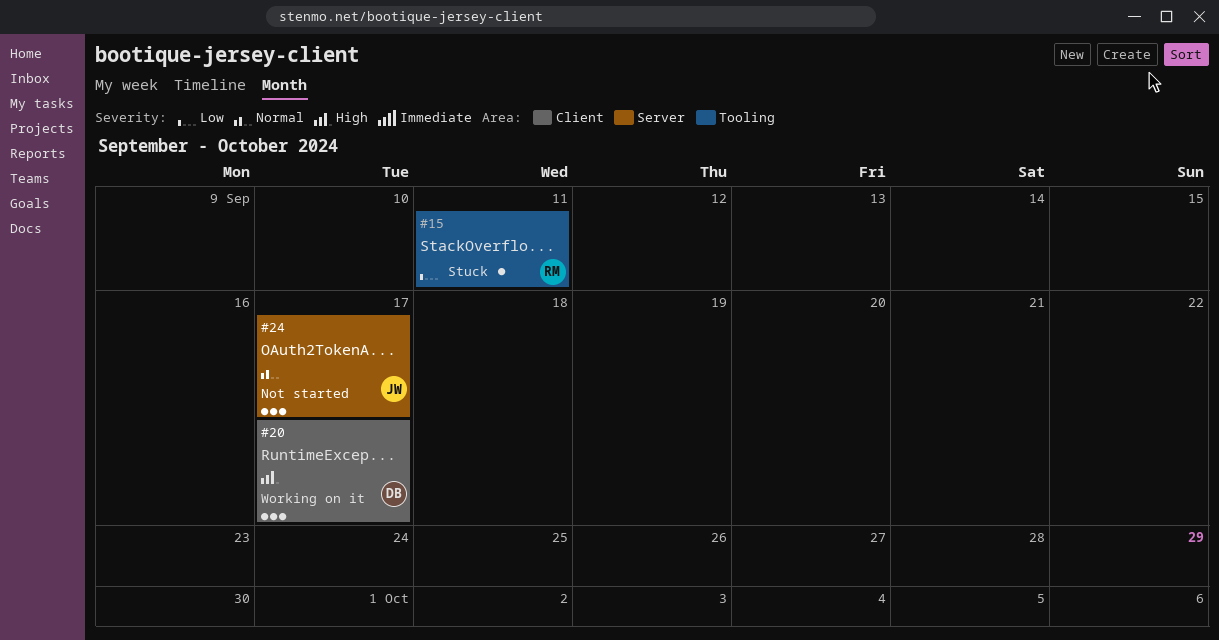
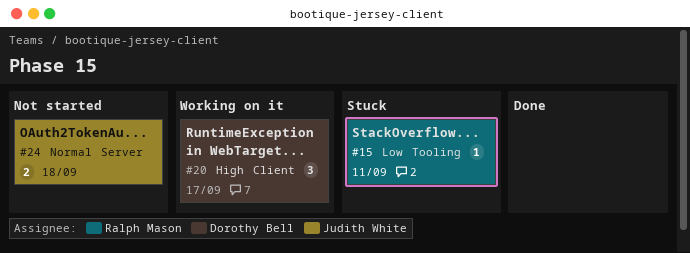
#24, estimate: 3 -> 2
#24, due: Sep 17 -> Sep 18

